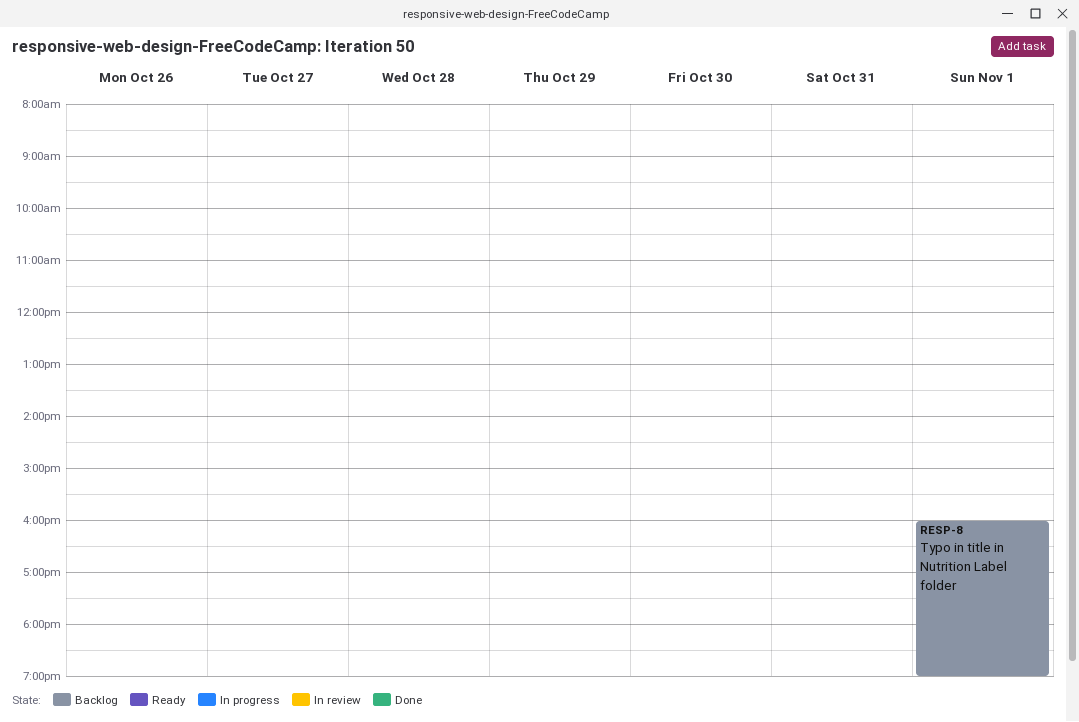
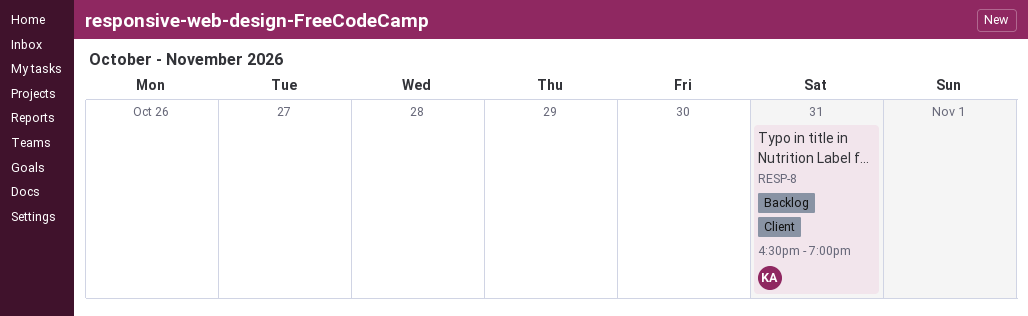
RESP-8, day: Nov 1 -> Oct 31
RESP-8, begins: 16:00 -> 16:30

